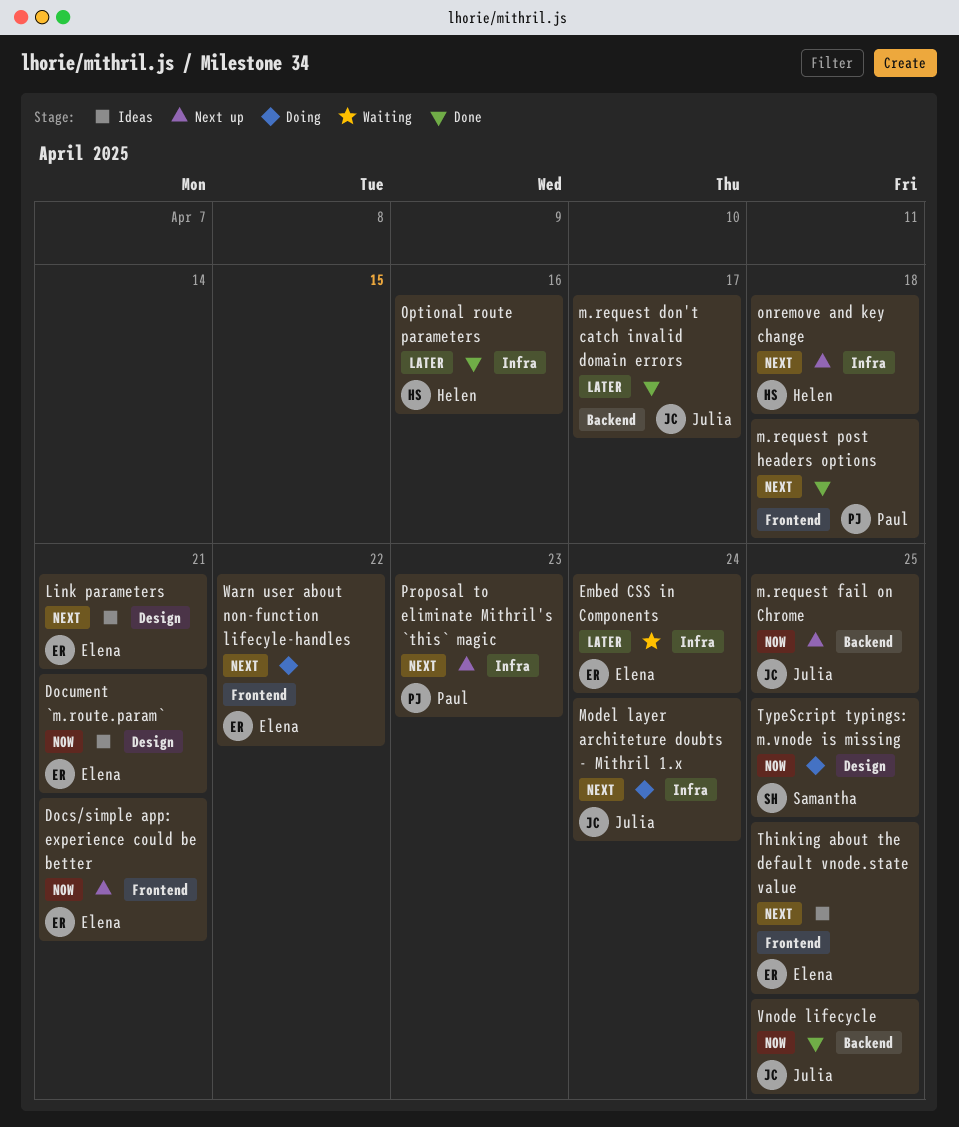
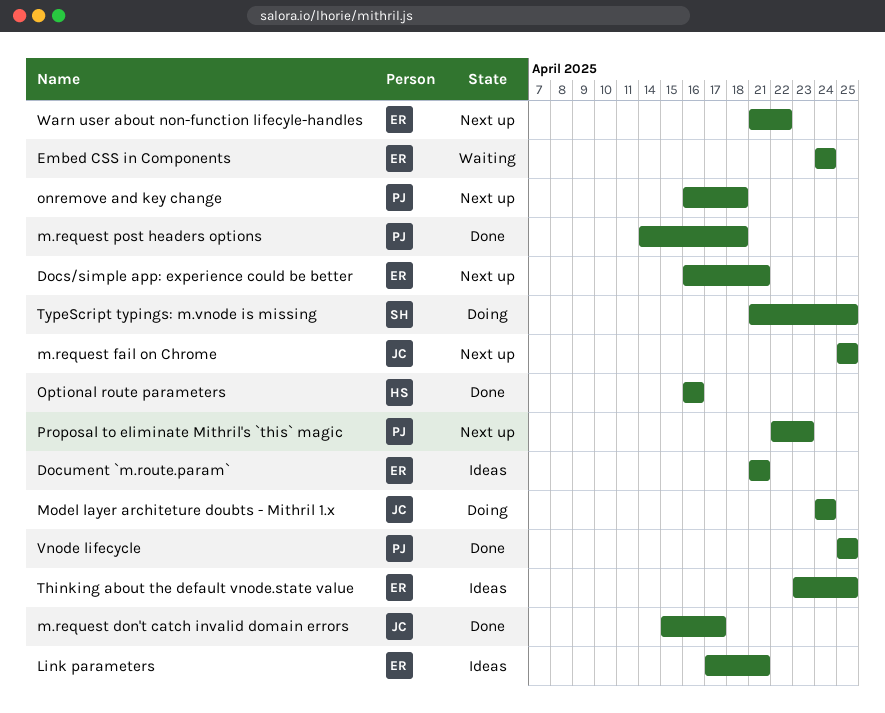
onremove and key change, owner: Helen -> Paul
Vnode lifecycle, owner: Julia -> Paul
Warn user about non-function lifecyle-handles, status: Doing -> Next up

